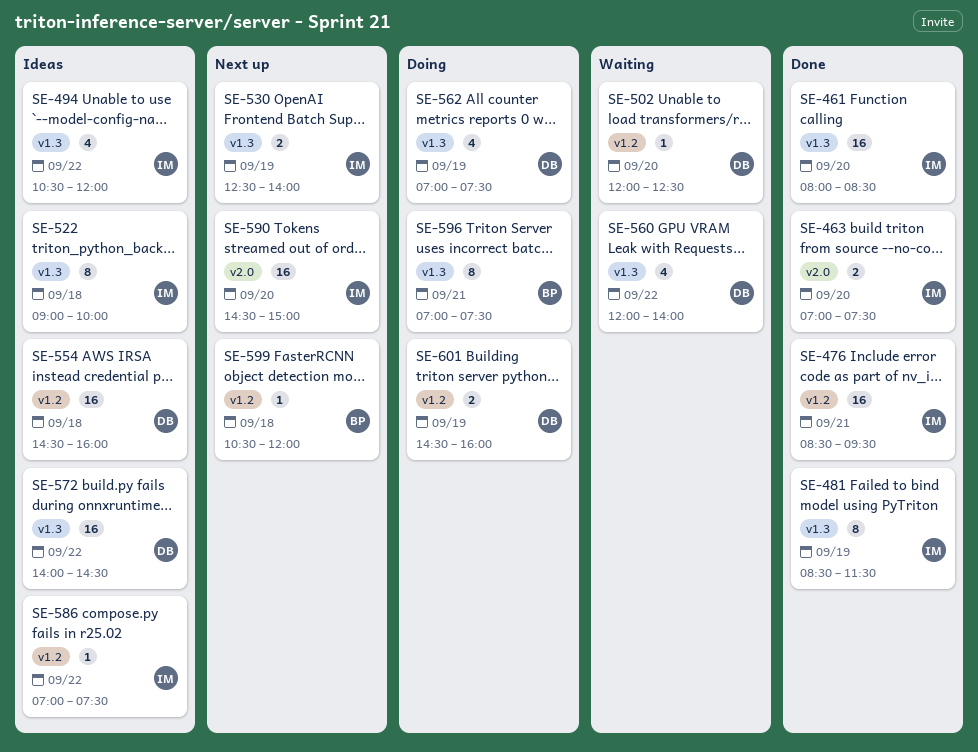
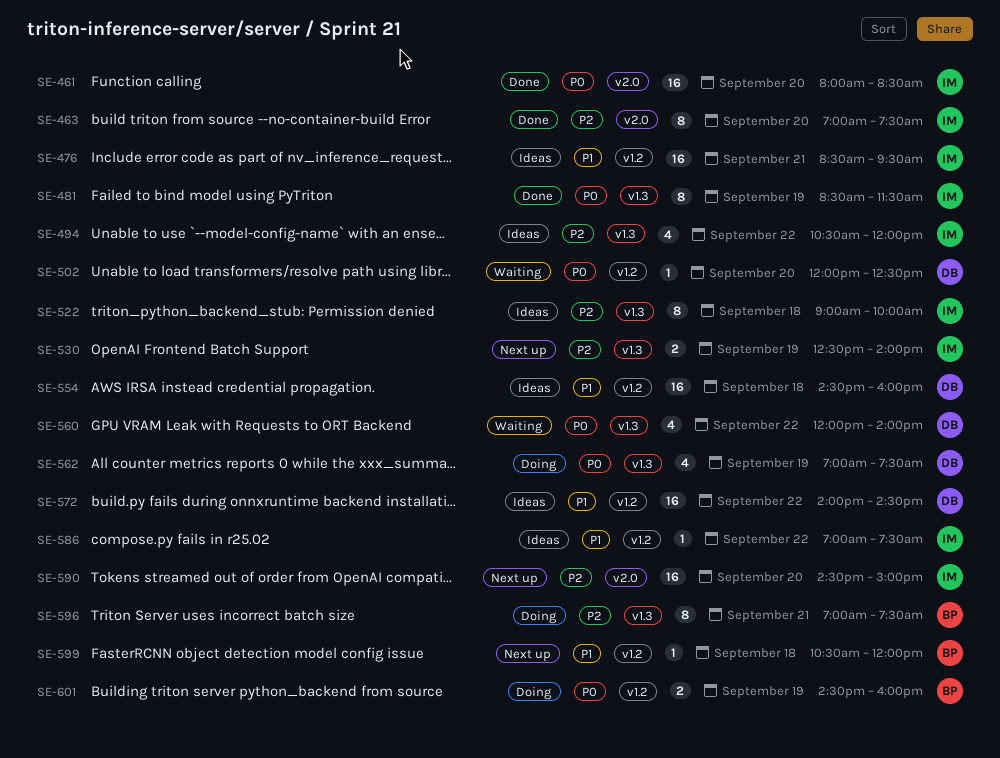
SE-461, label: v1.3 -> v2.0
SE-463, estimate: 2 -> 8
SE-476, status: Done -> Ideas
SE-572, label: v1.3 -> v1.2
SE-601, owner: DB -> BP

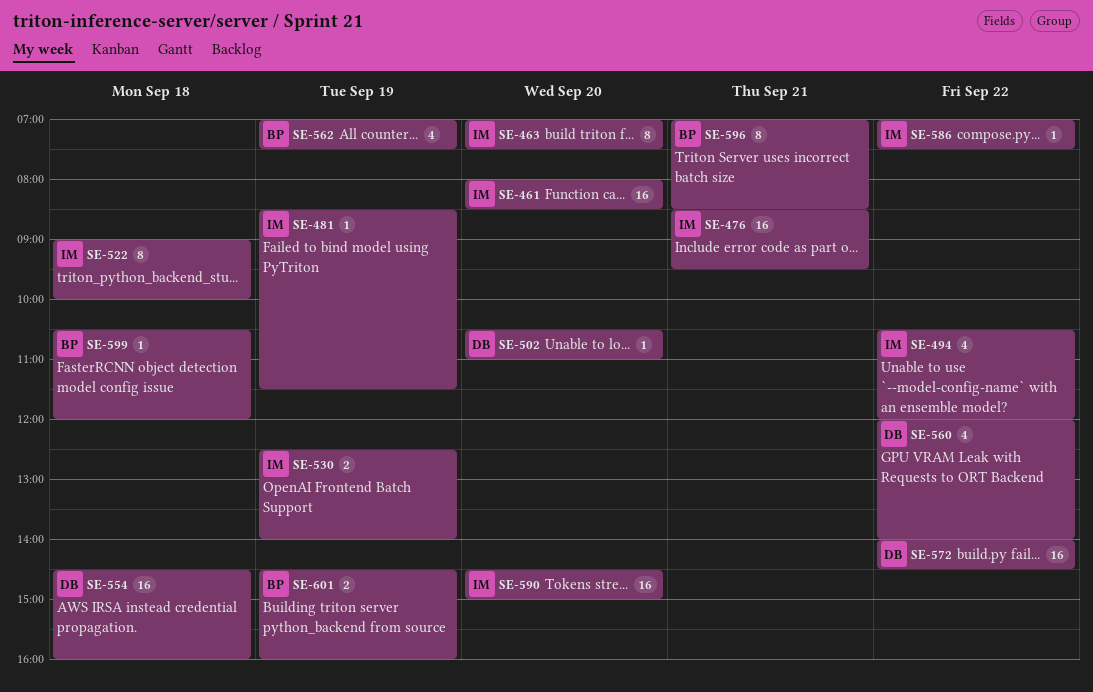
SE-481, estimate: 8 -> 1
SE-502, begins: 12:00 -> 10:30
SE-502, ends: 12:30 -> 11:00
SE-562, owner: DB -> BP
SE-596, ends: 07:30 -> 08:30

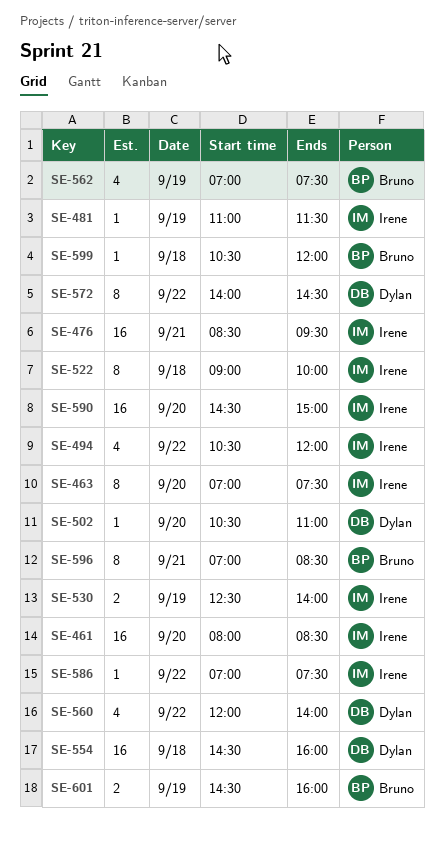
SE-481, begins: 08:30 -> 11:00
SE-572, estimate: 16 -> 8

